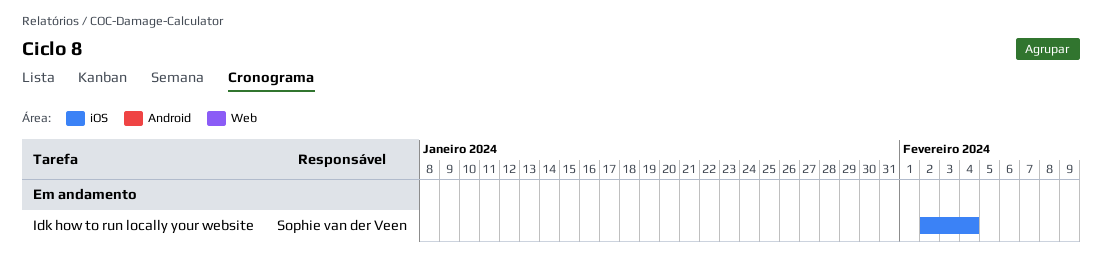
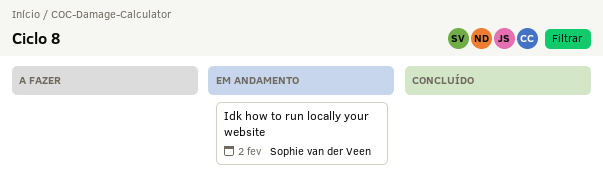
Idk how to run locally your website, due: Feb 4 -> Feb 2

